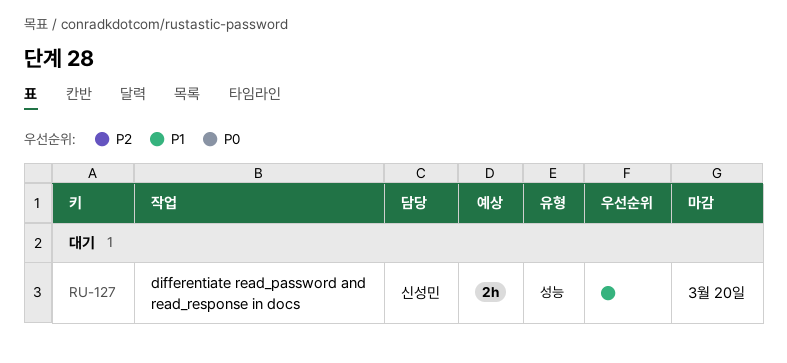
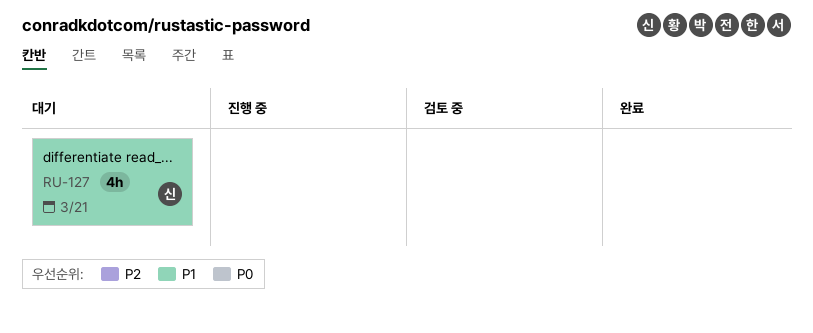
RU-127, estimate: 2h -> 4h
RU-127, due: Mar 20 -> Mar 21

